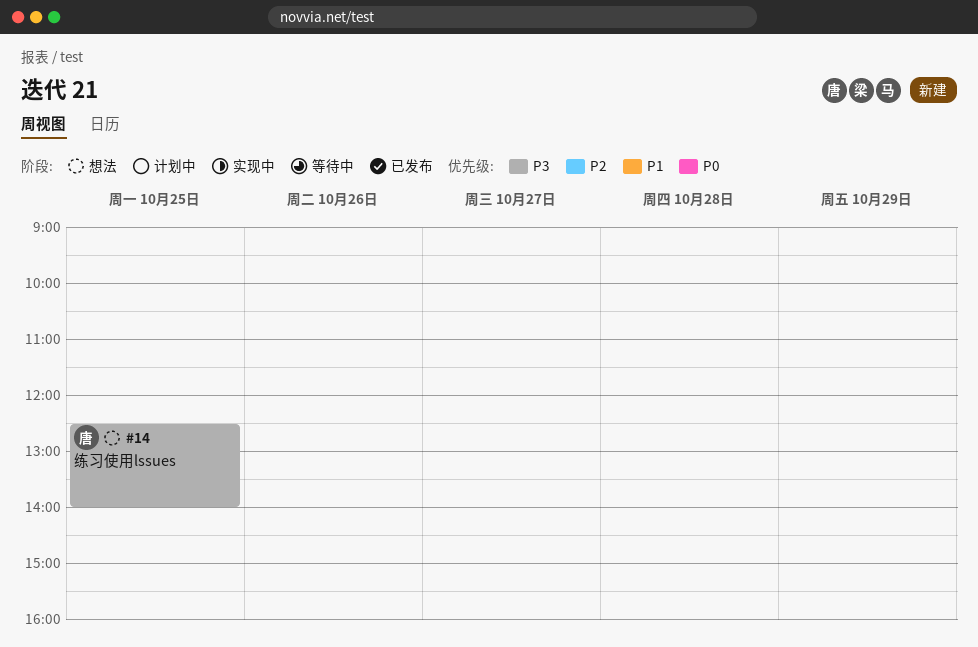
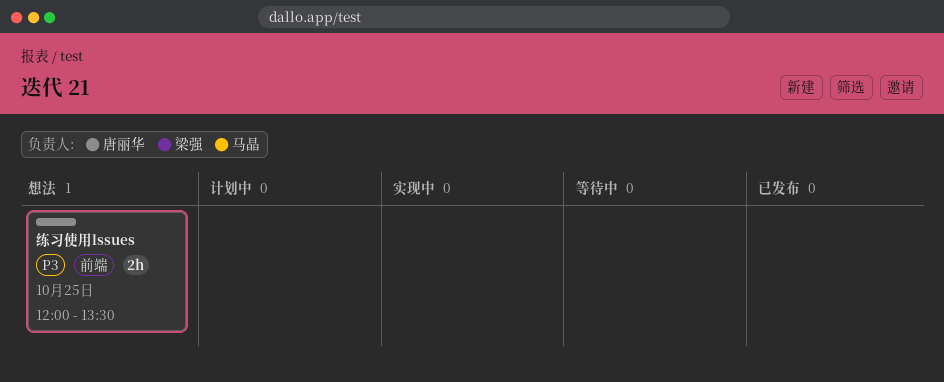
练习使用lssues, begins: 12:30 -> 12:00
练习使用lssues, ends: 14:00 -> 13:30

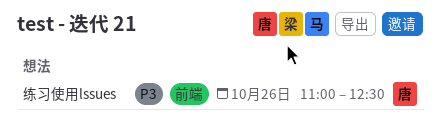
练习使用lssues, day: Oct 25 -> Oct 26
练习使用lssues, begins: 12:00 -> 11:00
练习使用lssues, ends: 13:30 -> 12:30

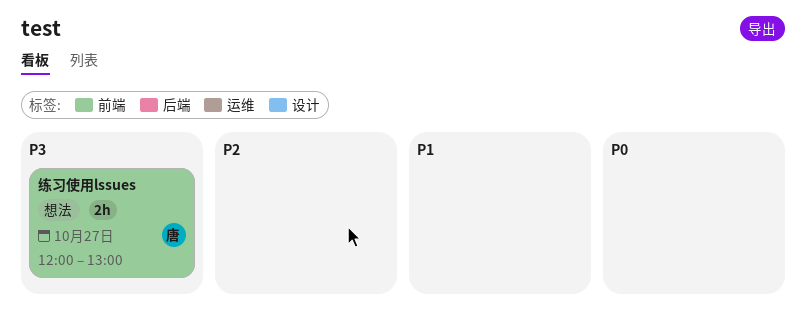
练习使用lssues, day: Oct 26 -> Oct 27
练习使用lssues, begins: 11:00 -> 12:00
练习使用lssues, ends: 12:30 -> 13:00

